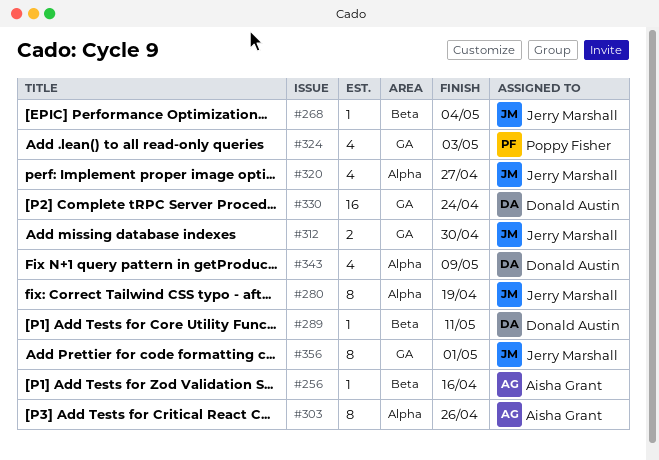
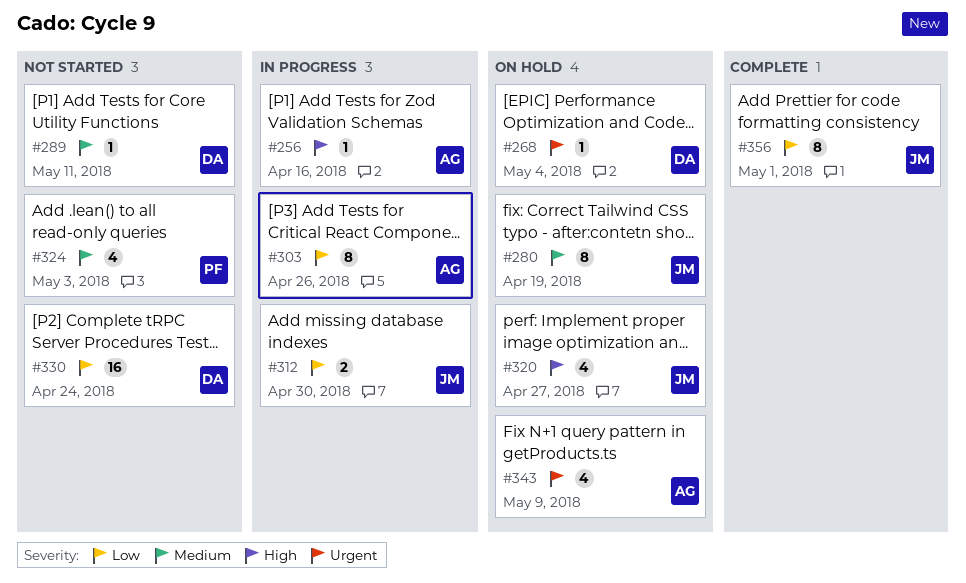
#268, owner: Jerry Marshall -> Donald Austin
#343, owner: Donald Austin -> Aisha Grant

